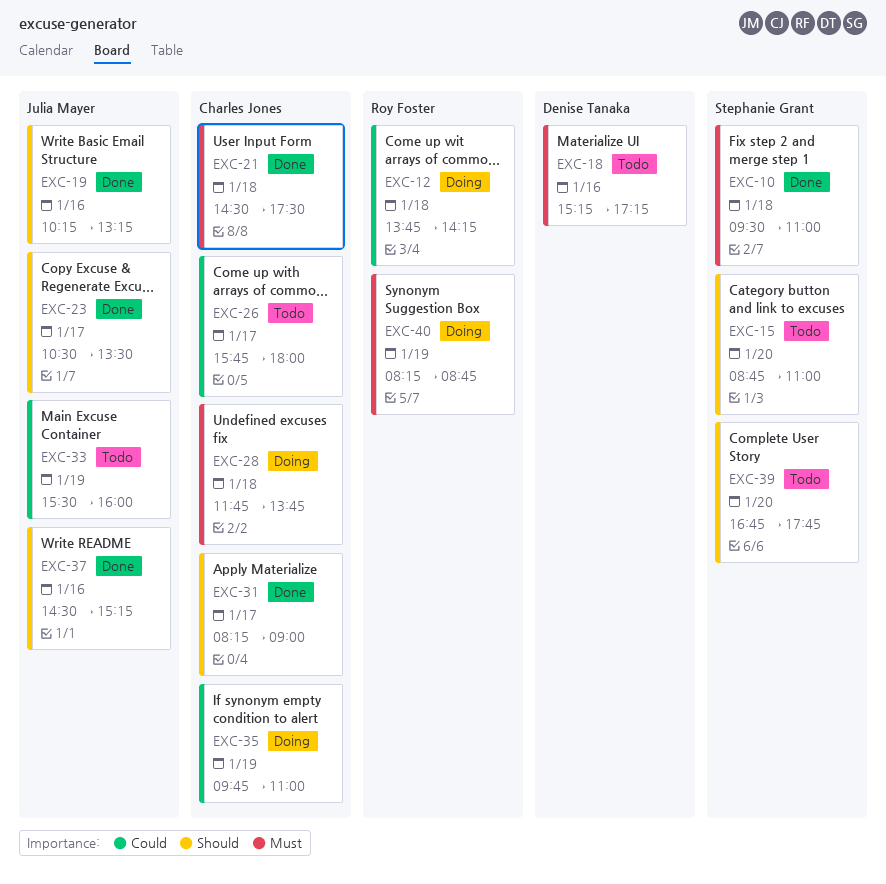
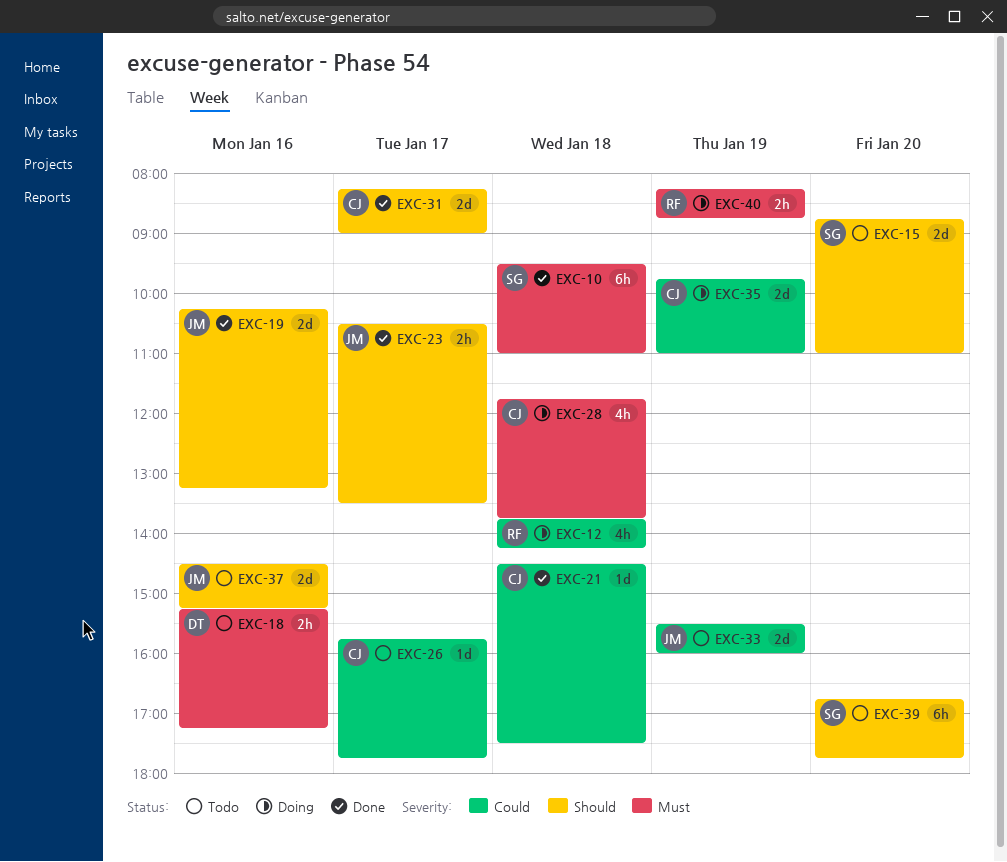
EXC-21, priority: Must -> Could
EXC-26, ends: 18:00 -> 17:45
EXC-37, status: Done -> Todo

